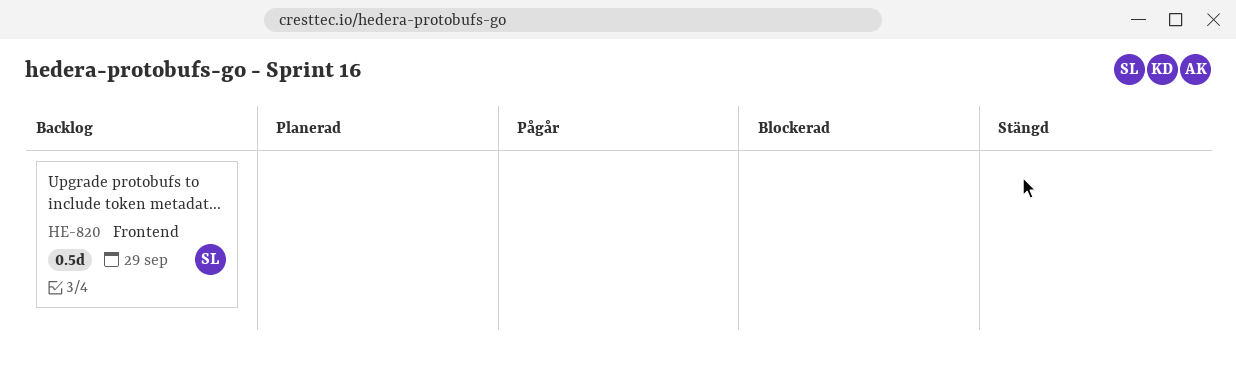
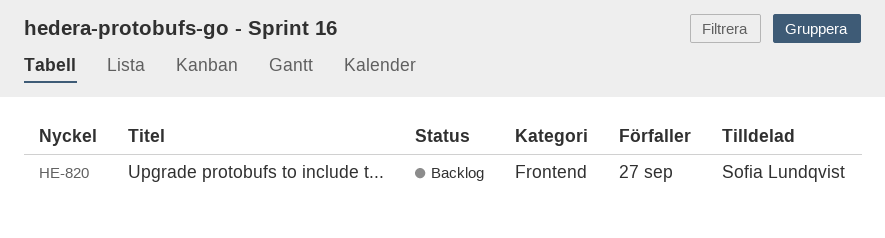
HE-820, due: Sep 29 -> Sep 27

